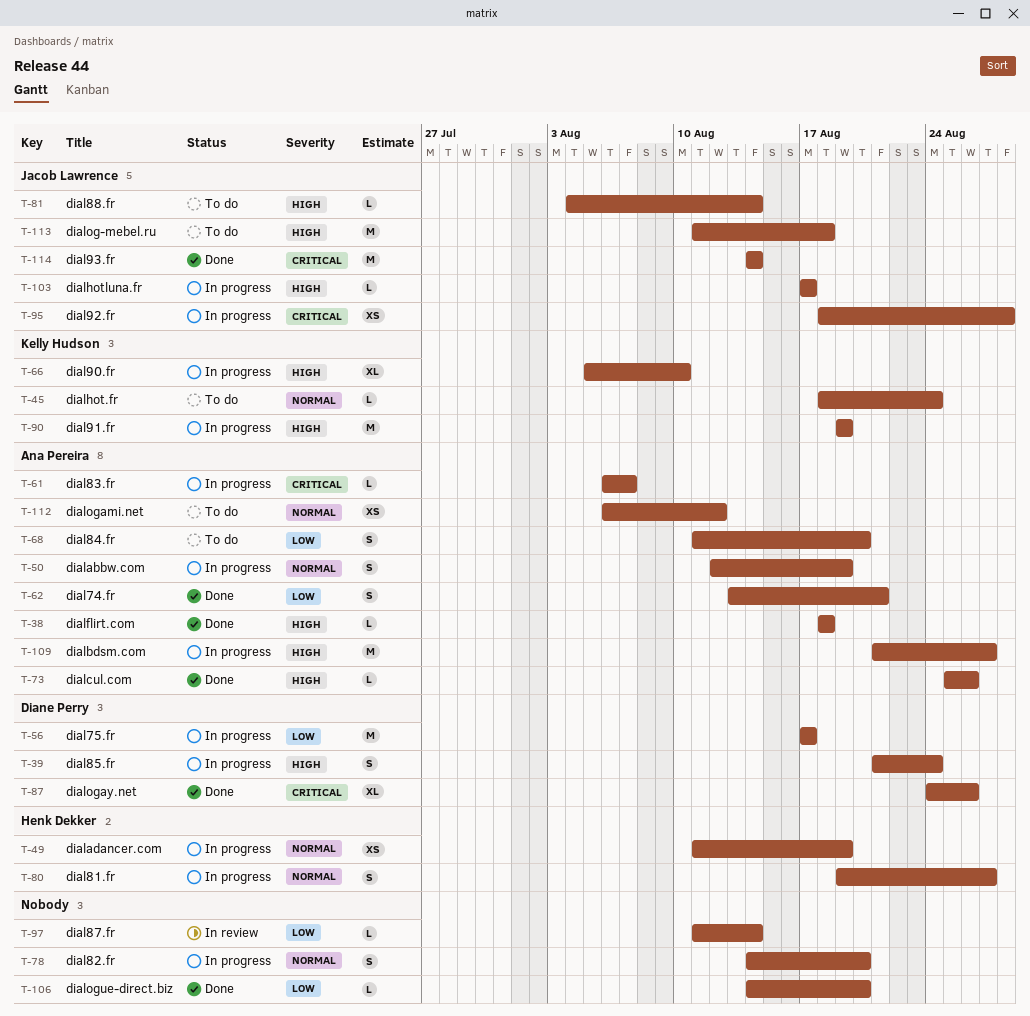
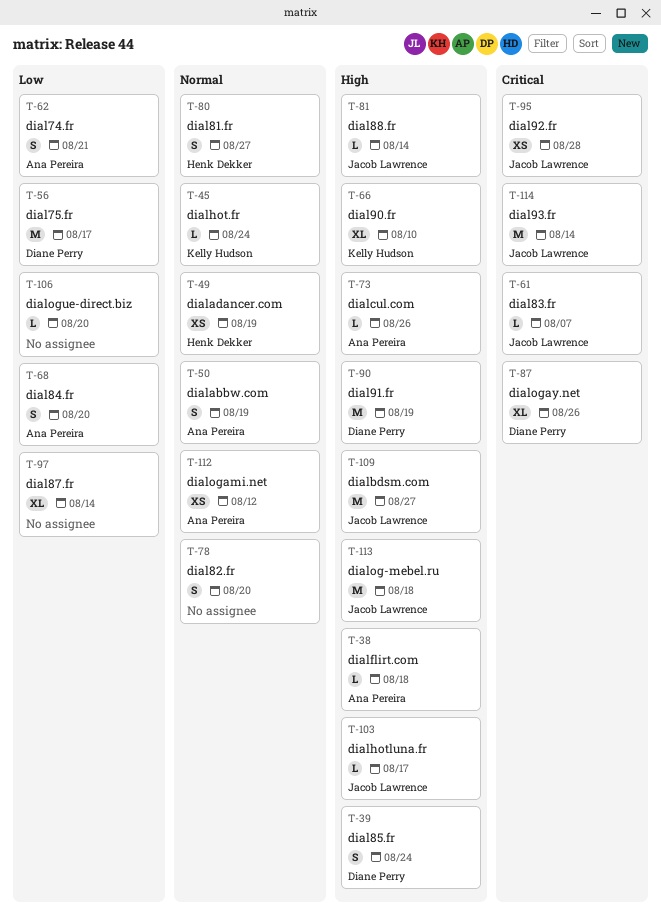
T-61, owner: Ana Pereira -> Jacob Lawrence
T-90, owner: Kelly Hudson -> Diane Perry
T-97, estimate: L -> XL
T-109, owner: Ana Pereira -> Jacob Lawrence

